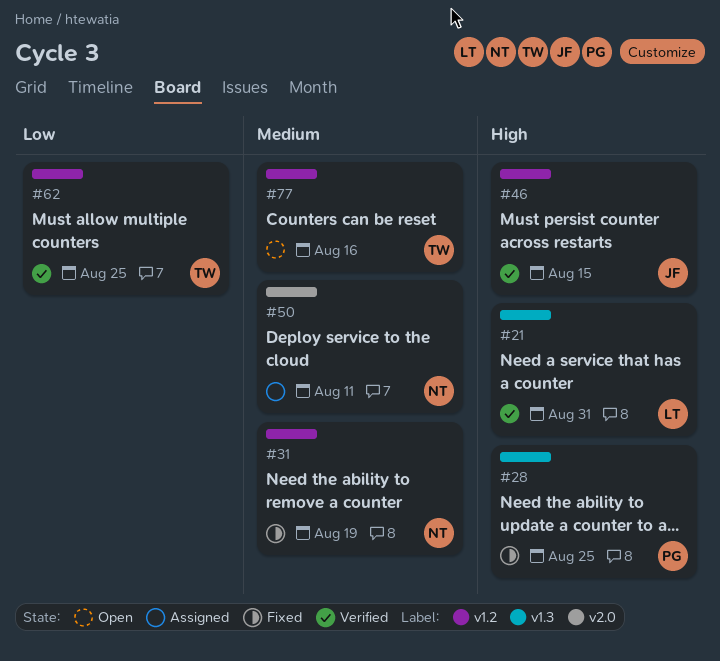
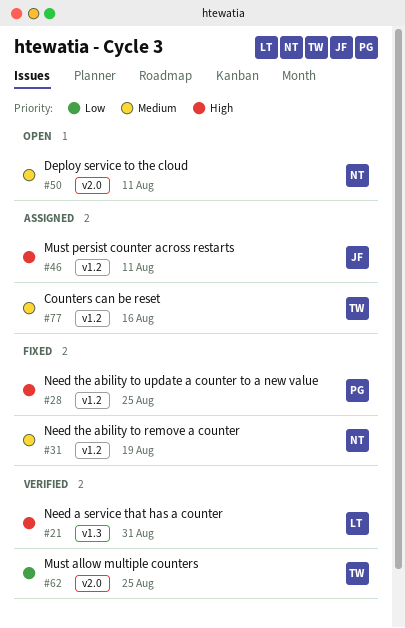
#28, label: v1.3 -> v1.2
#46, status: Verified -> Assigned
#46, due: Aug 15 -> Aug 11
#50, status: Assigned -> Open
#62, label: v1.2 -> v2.0
#77, status: Open -> Assigned

